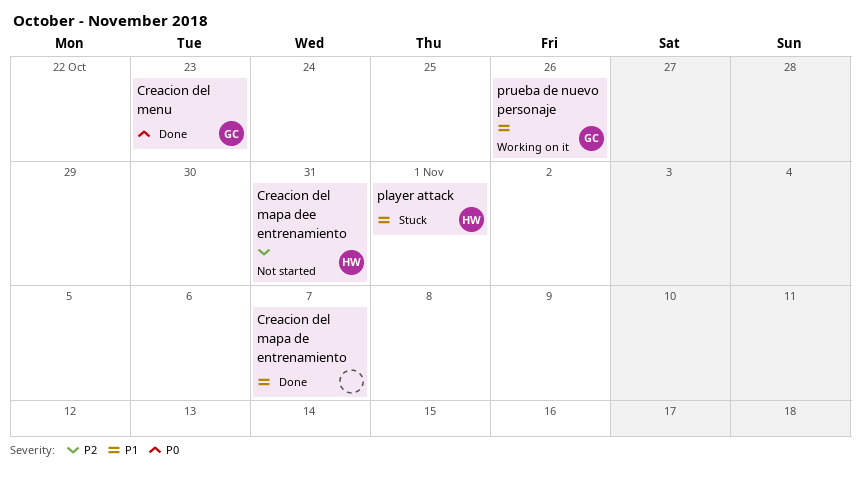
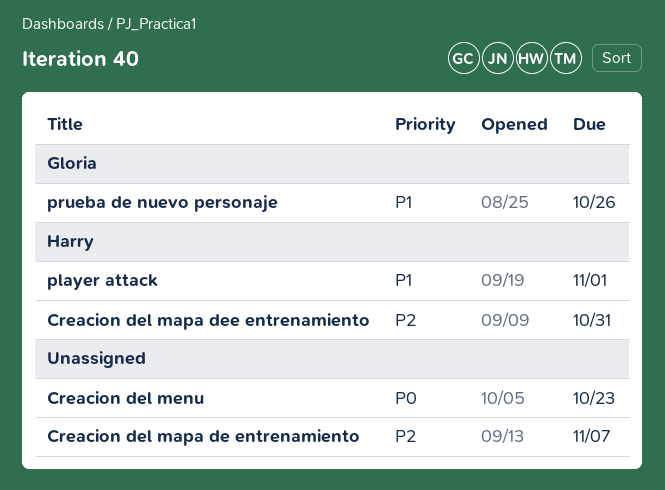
Creacion del mapa de entrenamiento, priority: P1 -> P2
Creacion del menu, owner: Gloria -> none

